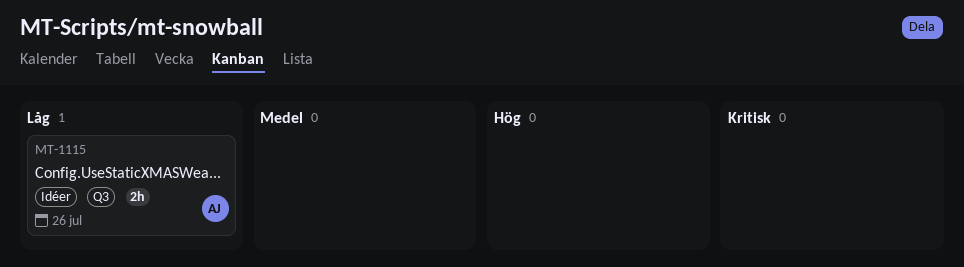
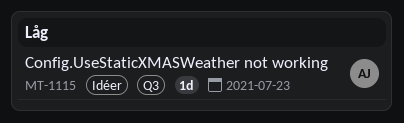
MT-1115, estimate: 2h -> 1d
MT-1115, due: Jul 26 -> Jul 23

